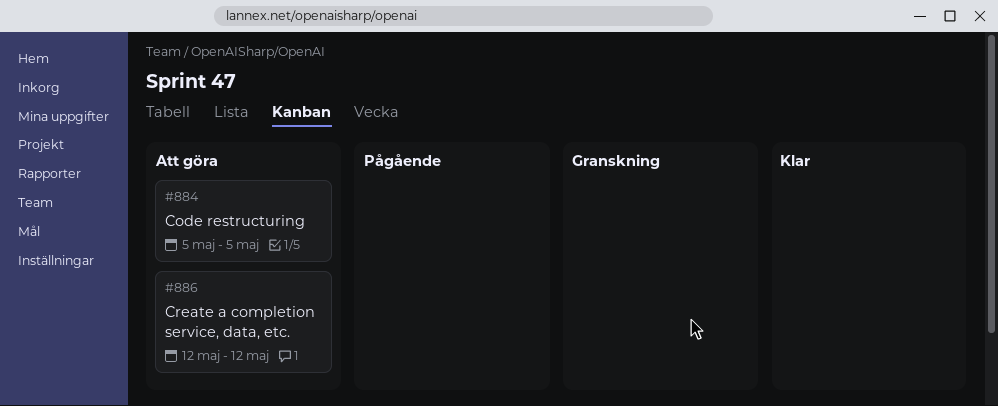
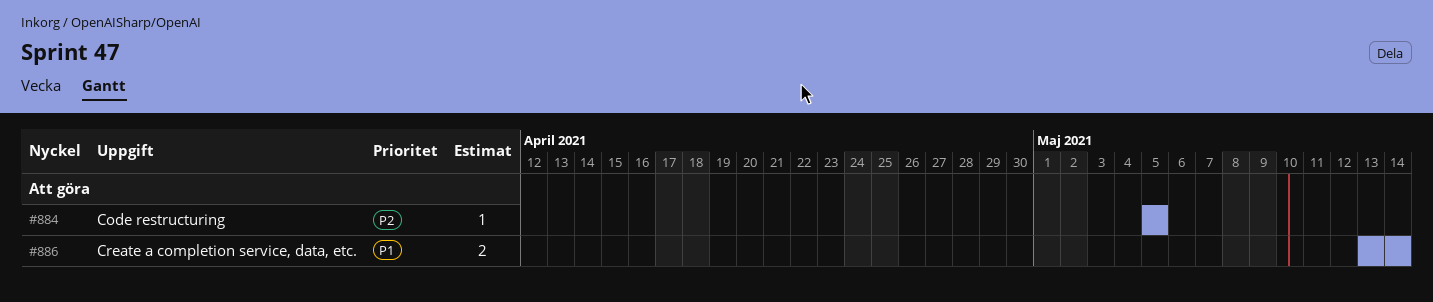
#886, start: May 12 -> May 13
#886, due: May 12 -> May 14

